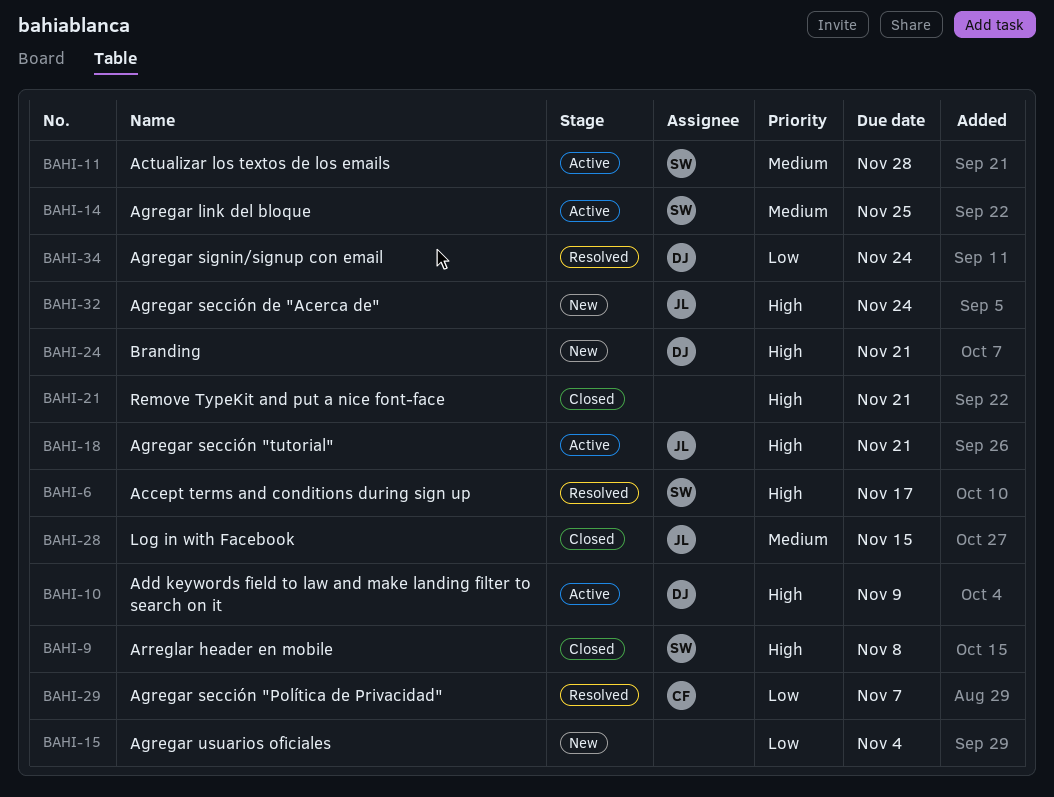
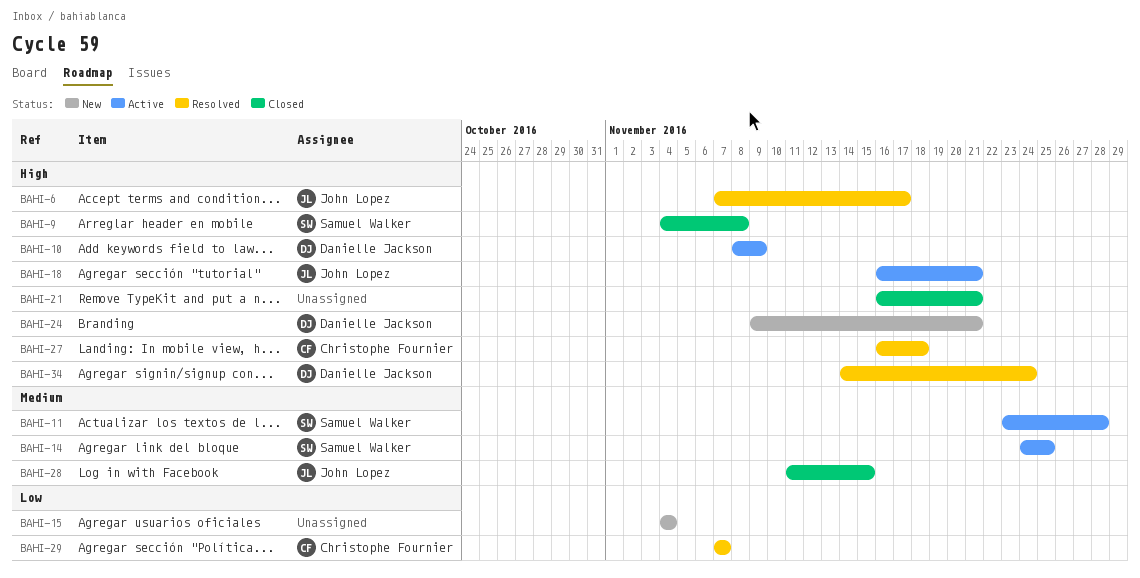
BAHI-6, owner: Samuel Walker -> John Lopez
BAHI-27: none -> present
BAHI-32: present -> none
BAHI-34, priority: Low -> High

